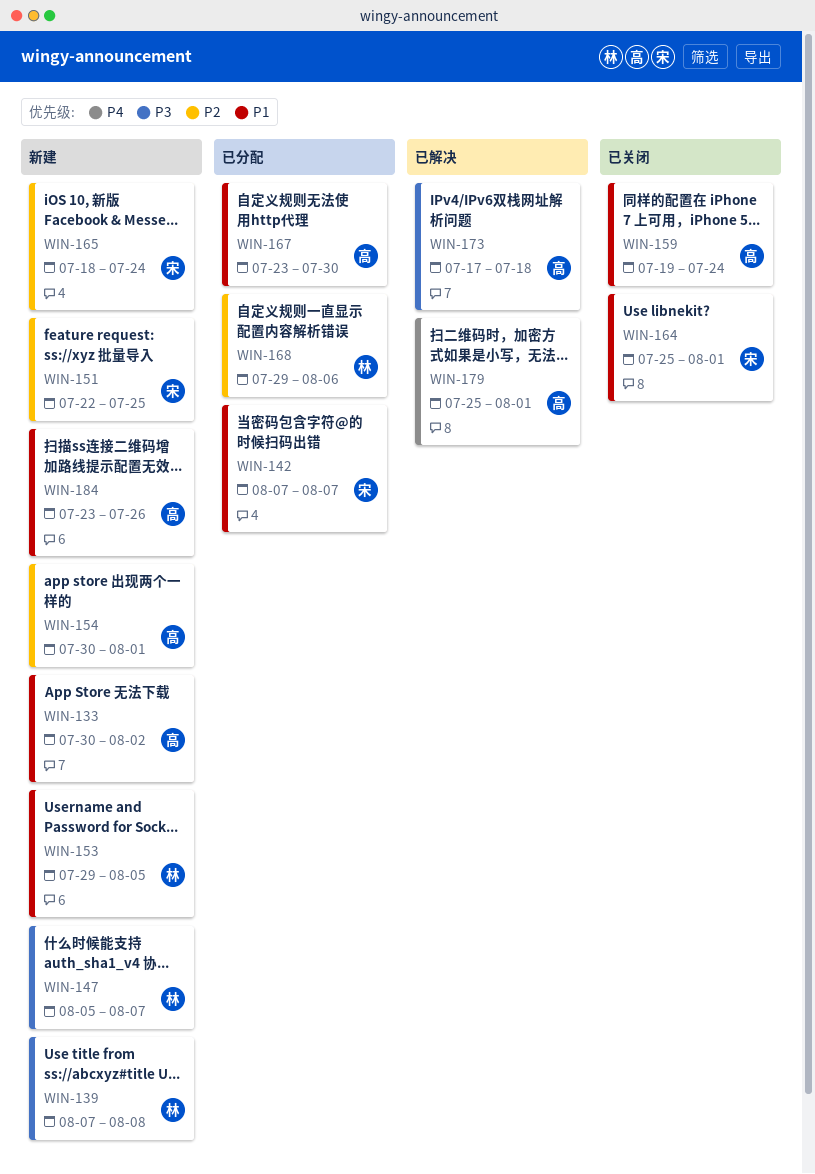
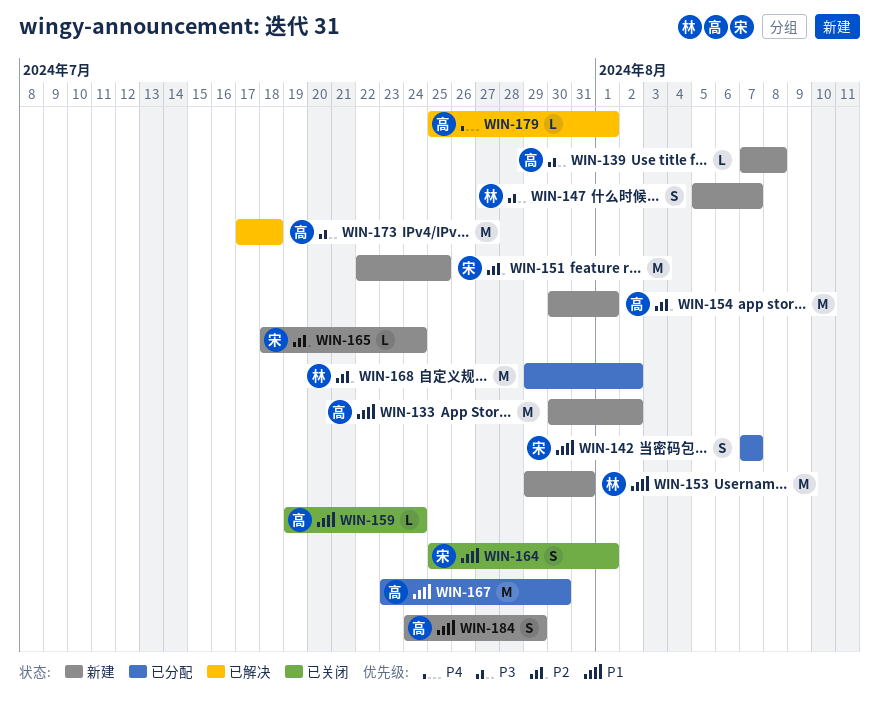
WIN-139, owner: 林 -> 高
WIN-153, due: Aug 5 -> Jul 31
WIN-168, due: Aug 6 -> Aug 2
WIN-184, start: Jul 23 -> Jul 24
WIN-184, due: Jul 26 -> Jul 29

